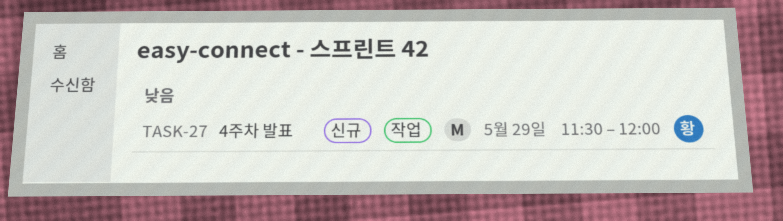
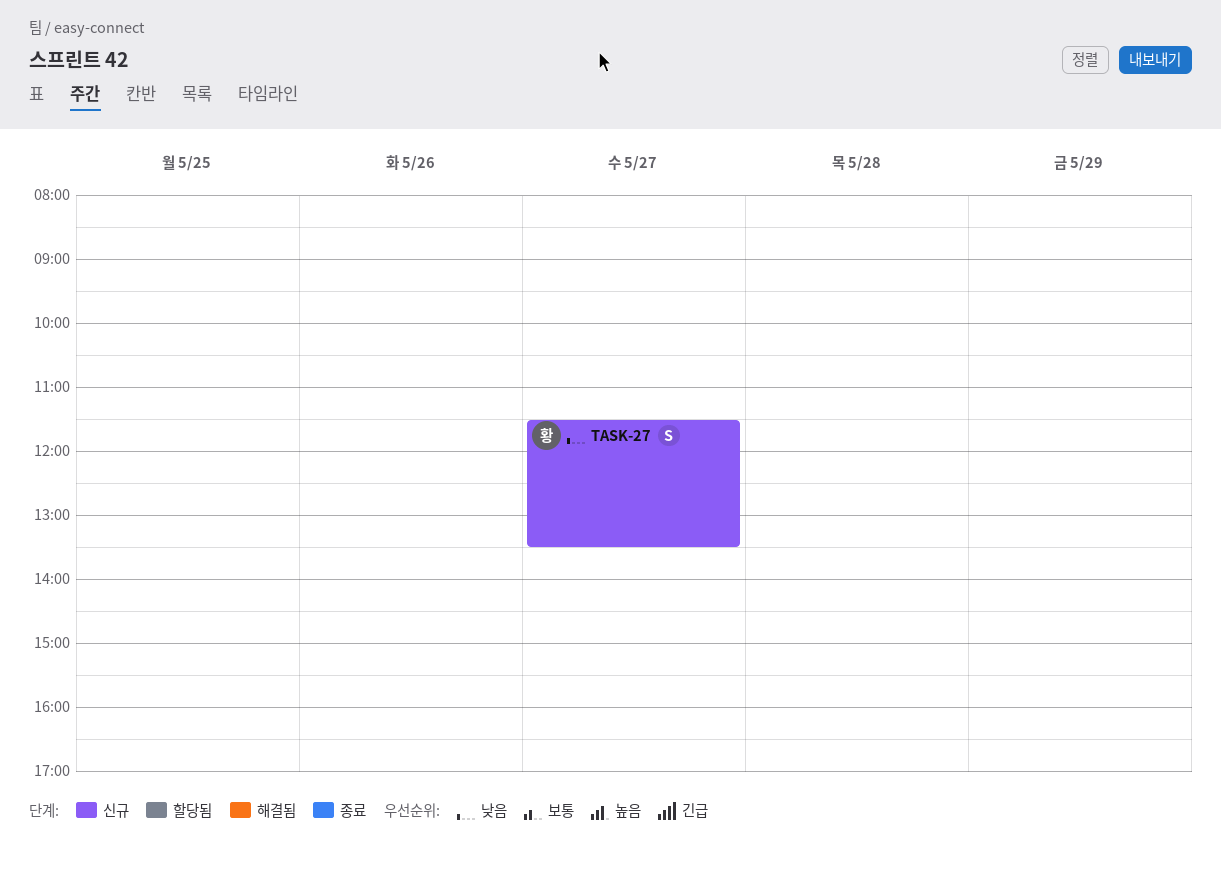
TASK-27, estimate: M -> S
TASK-27, day: May 29 -> May 27
TASK-27, ends: 12:00 -> 13:30

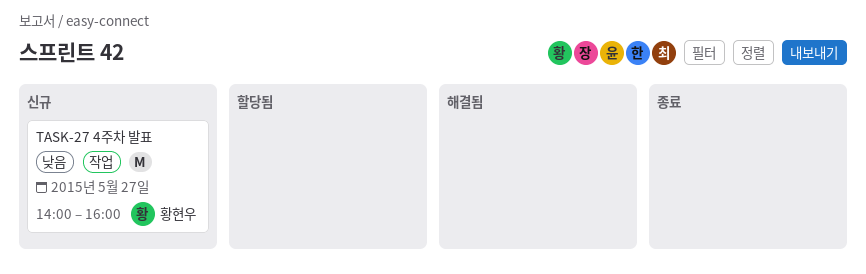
TASK-27, estimate: S -> M
TASK-27, begins: 11:30 -> 14:00
TASK-27, ends: 13:30 -> 16:00

